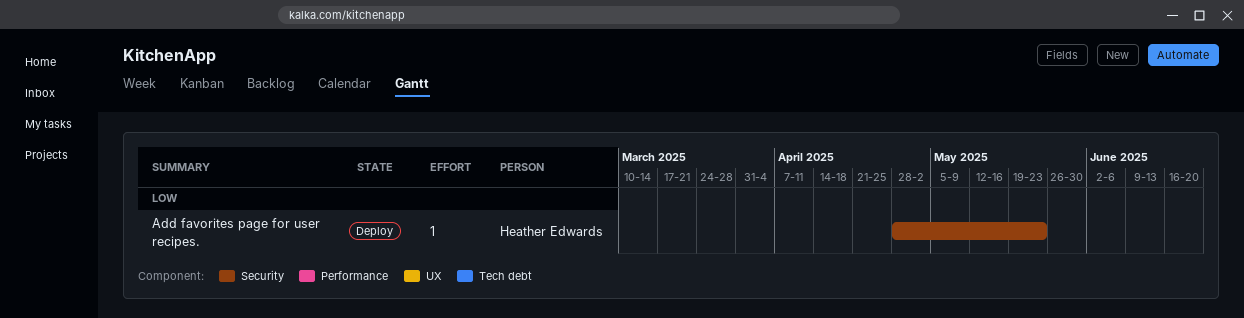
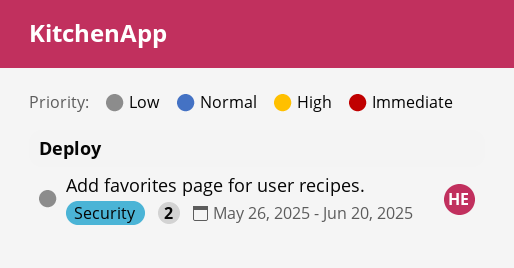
Add favorites page for user recipes., estimate: 1 -> 2
Add favorites page for user recipes., start: Apr 28 -> May 26
Add favorites page for user recipes., due: May 23 -> Jun 20

